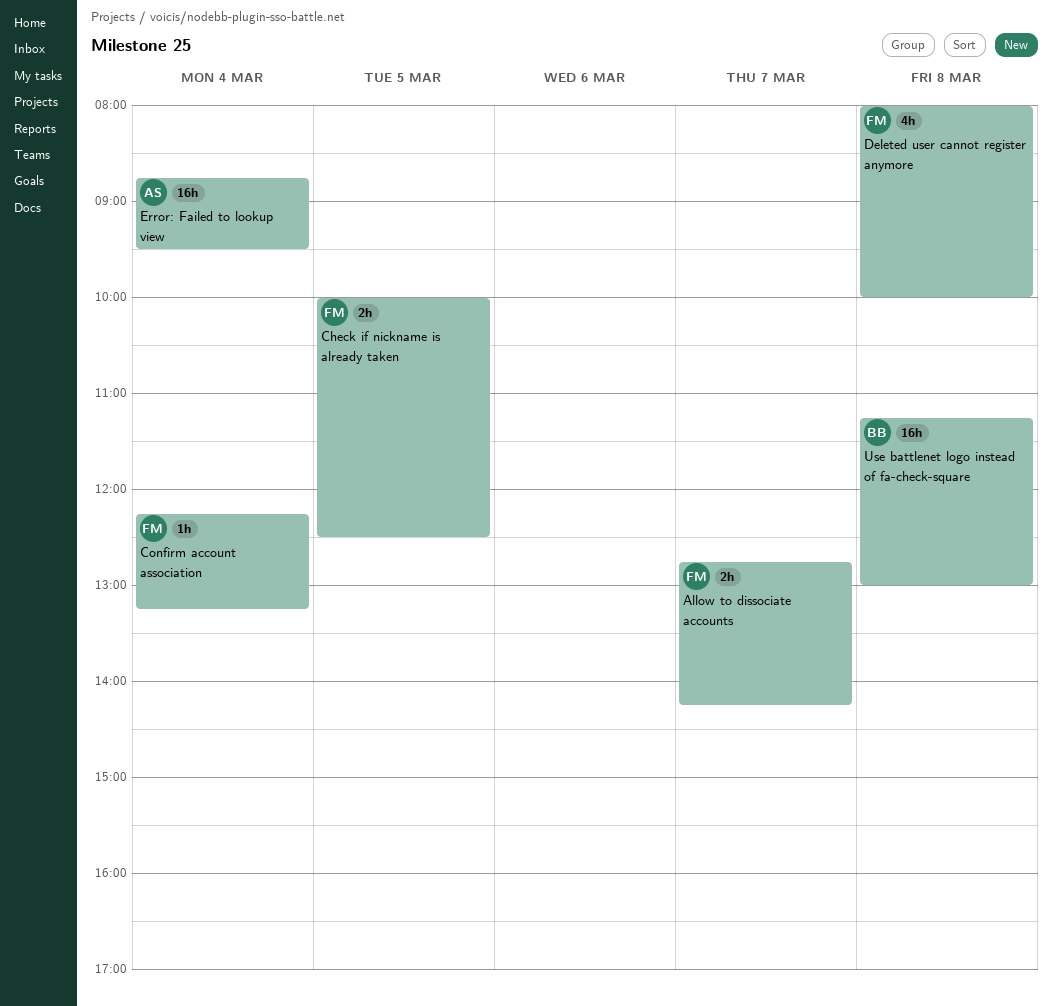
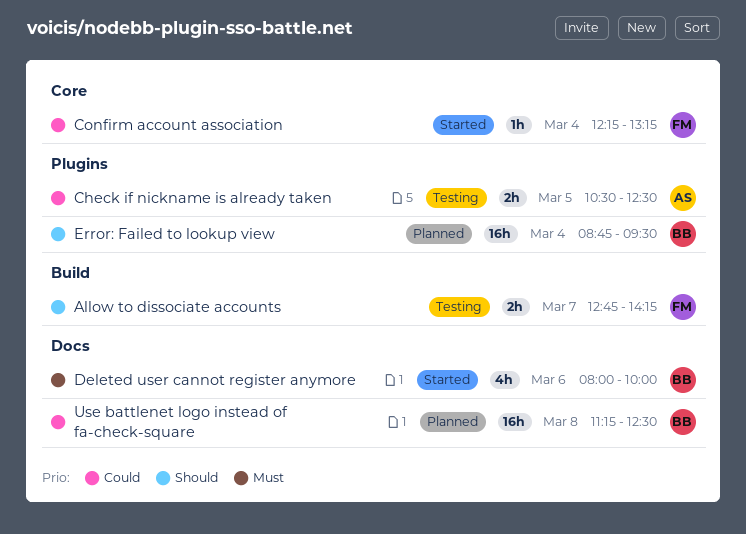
Check if nickname is already taken, owner: FM -> AS
Check if nickname is already taken, begins: 10:00 -> 10:30
Deleted user cannot register anymore, owner: FM -> BB
Deleted user cannot register anymore, day: Mar 8 -> Mar 6
Error: Failed to lookup view, owner: AS -> BB
Use battlenet logo instead of fa-check-square, ends: 13:00 -> 12:30

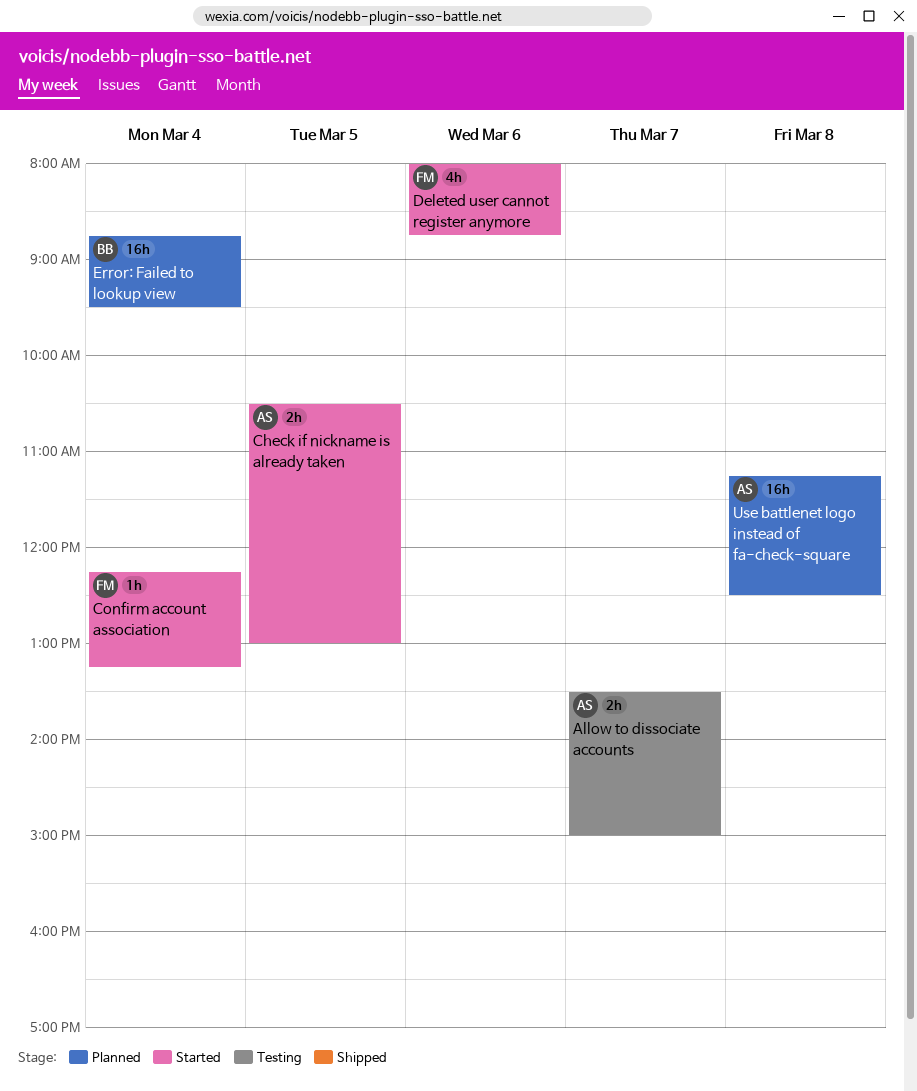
Allow to dissociate accounts, owner: FM -> AS
Allow to dissociate accounts, begins: 12:45 -> 13:30
Allow to dissociate accounts, ends: 14:15 -> 15:00
Check if nickname is already taken, status: Testing -> Started
Check if nickname is already taken, ends: 12:30 -> 13:00
Deleted user cannot register anymore, owner: BB -> FM
Deleted user cannot register anymore, ends: 10:00 -> 08:45
Use battlenet logo instead of fa-check-square, owner: BB -> AS

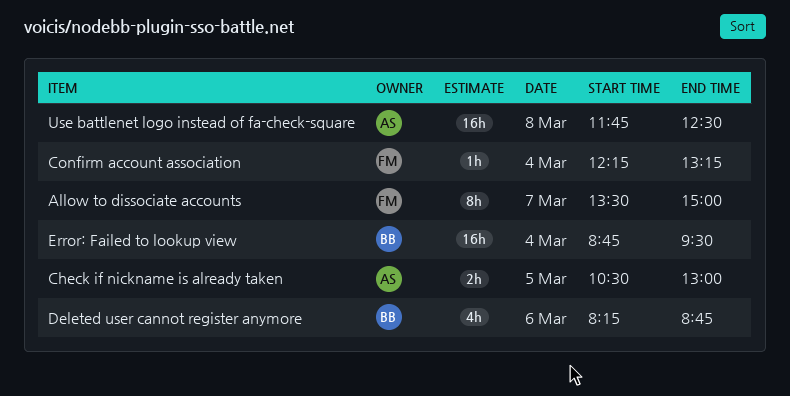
Allow to dissociate accounts, owner: AS -> FM
Allow to dissociate accounts, estimate: 2h -> 8h
Deleted user cannot register anymore, owner: FM -> BB
Deleted user cannot register anymore, begins: 08:00 -> 08:15
Use battlenet logo instead of fa-check-square, begins: 11:15 -> 11:45

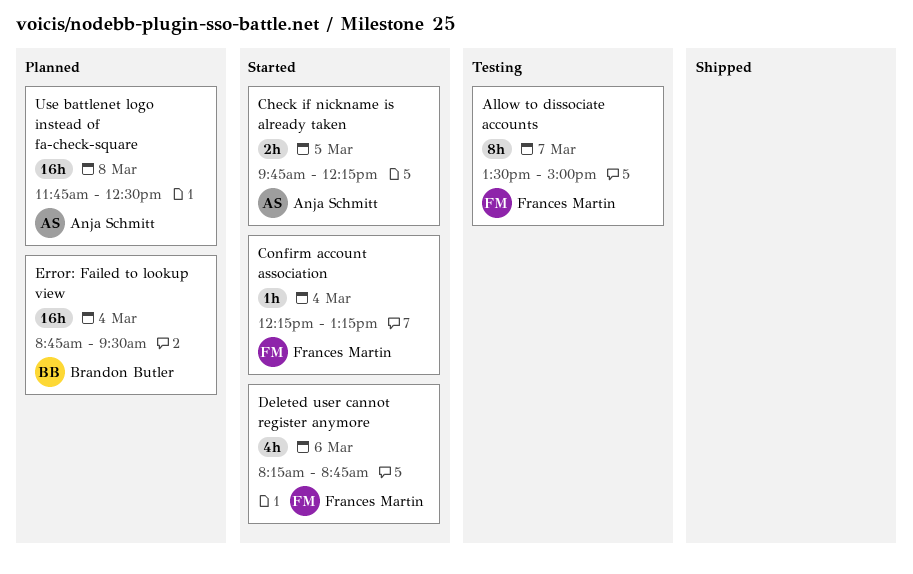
Check if nickname is already taken, begins: 10:30 -> 09:45
Check if nickname is already taken, ends: 13:00 -> 12:15
Deleted user cannot register anymore, owner: Brandon Butler -> Frances Martin

